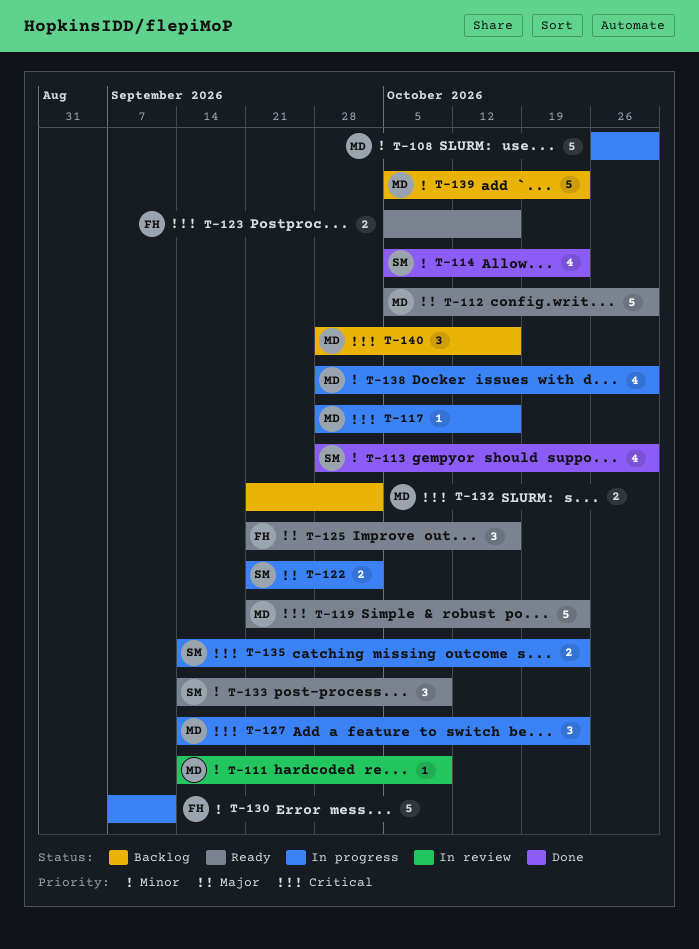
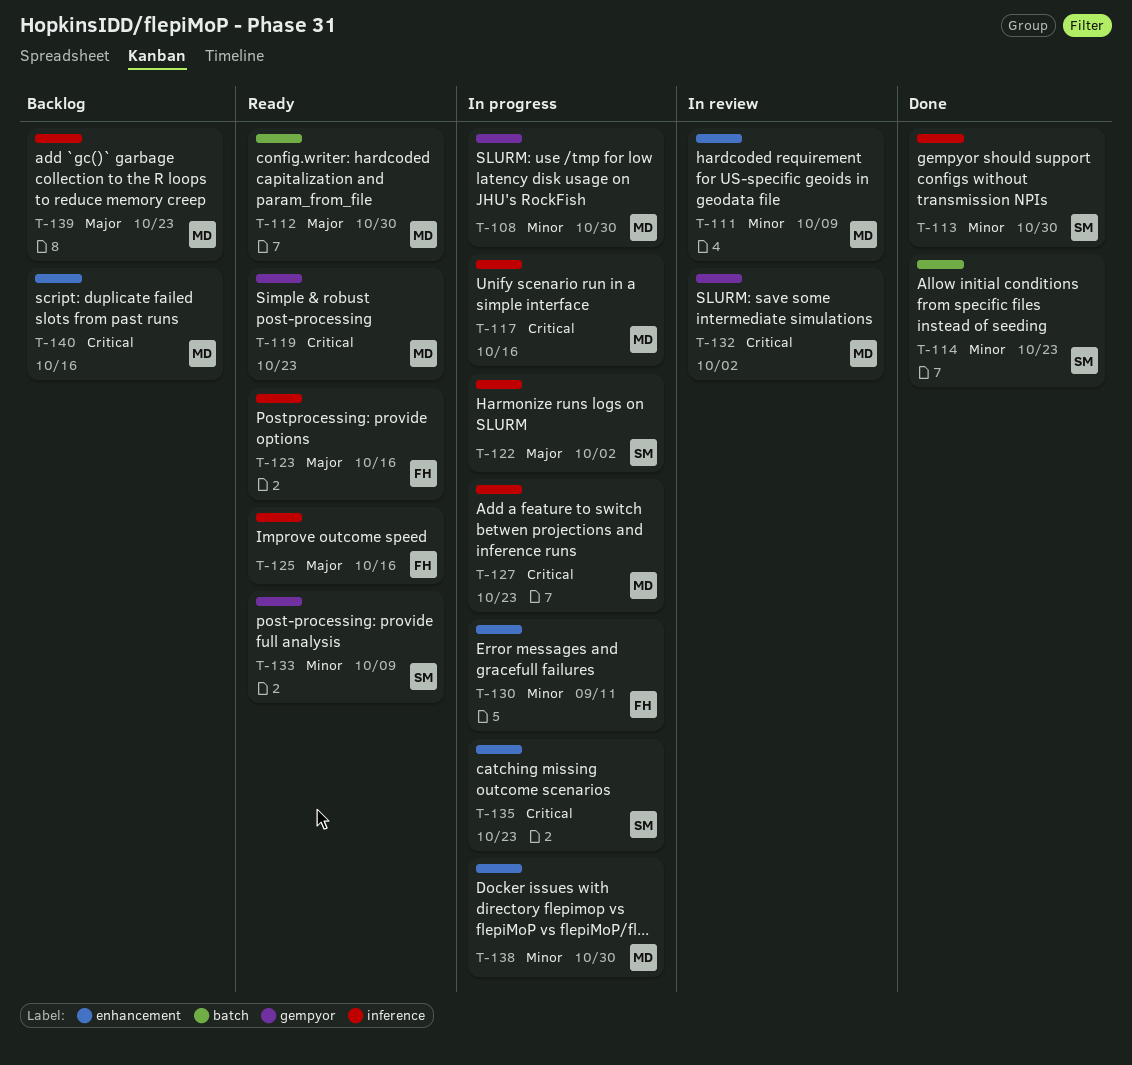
T-123, priority: Critical -> Major
T-132, status: Backlog -> In review
T-139, priority: Minor -> Major

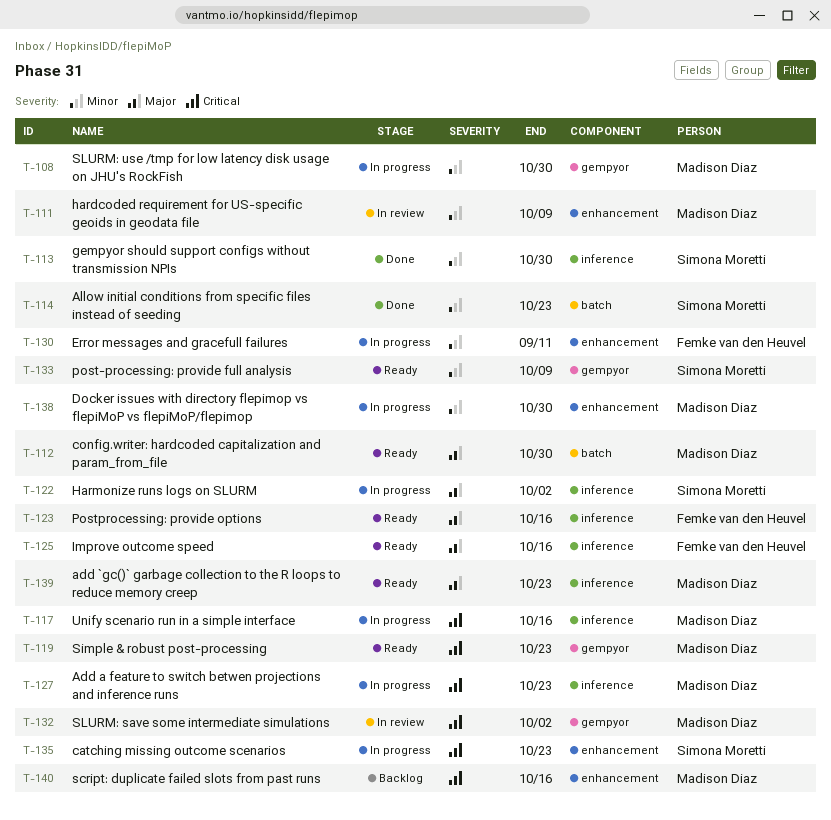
T-139, status: Backlog -> Ready

